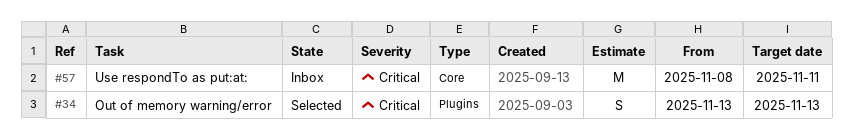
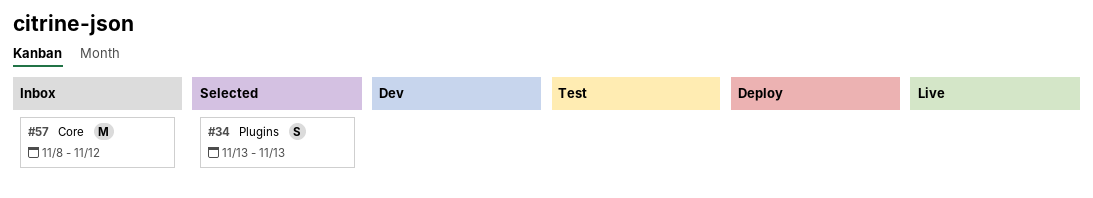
#57, due: Nov 11 -> Nov 12

